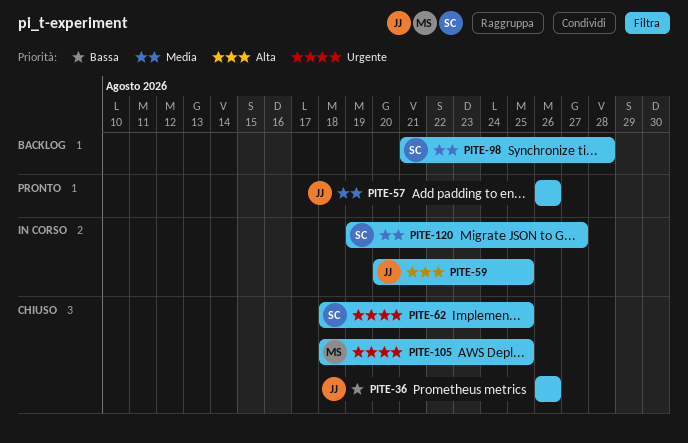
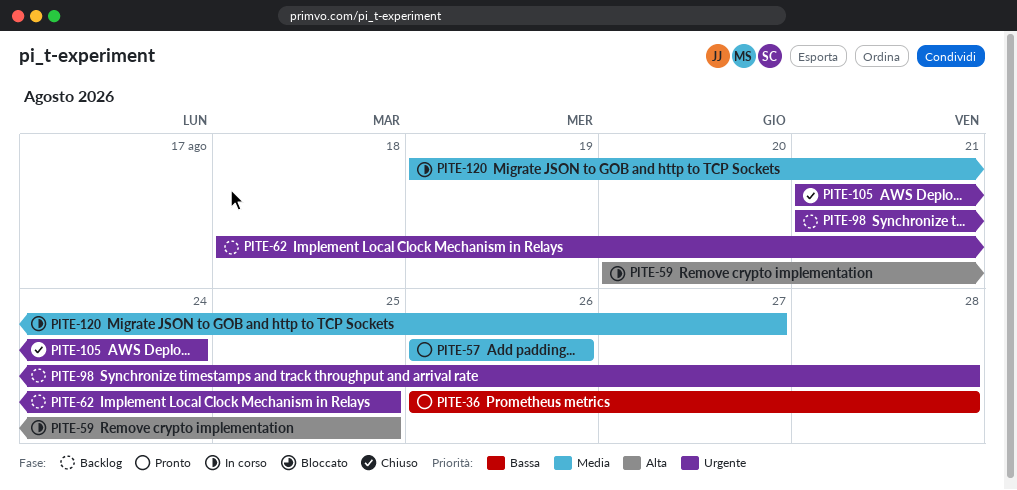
PITE-36, status: Chiuso -> Pronto
PITE-36, due: Aug 26 -> Aug 28
PITE-62, status: Chiuso -> Backlog
PITE-98, priority: Media -> Urgente
PITE-105, start: Aug 18 -> Aug 21
PITE-105, due: Aug 25 -> Aug 24

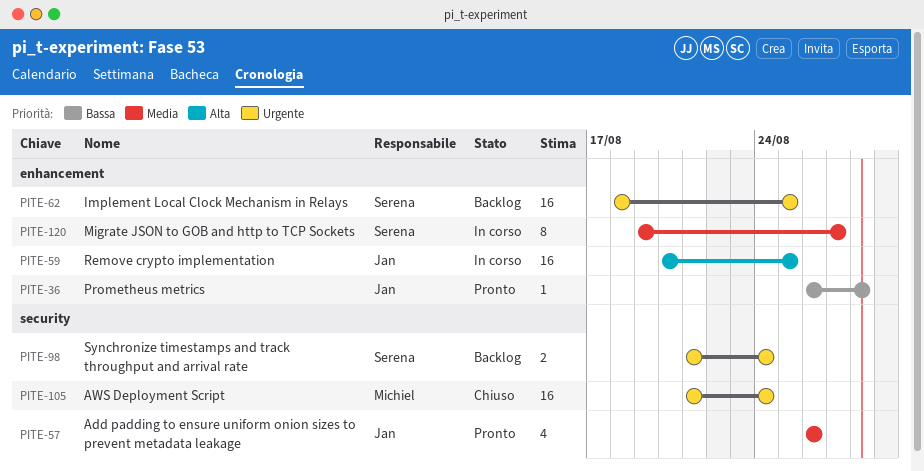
PITE-98, due: Aug 28 -> Aug 24

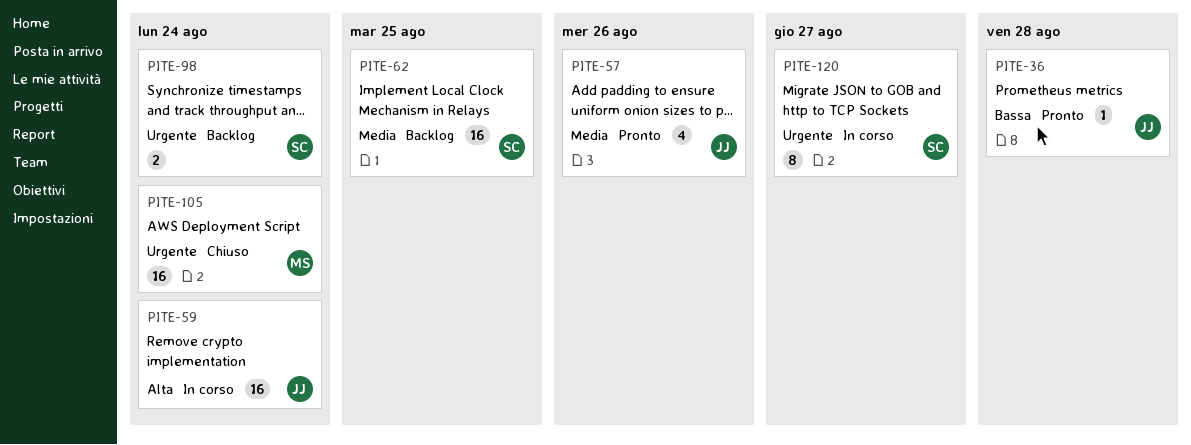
PITE-59, due: Aug 25 -> Aug 24
PITE-62, priority: Urgente -> Media
PITE-120, priority: Media -> Urgente

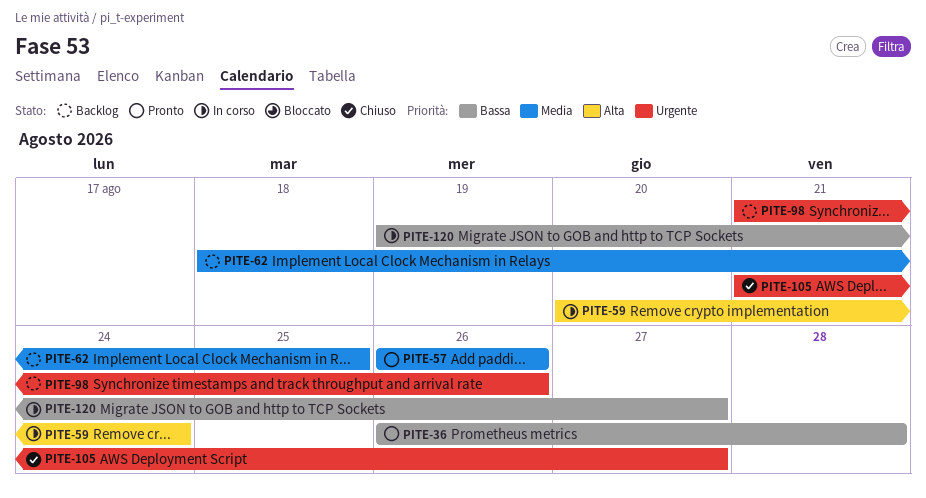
PITE-98, due: Aug 24 -> Aug 26
PITE-105, due: Aug 24 -> Aug 27
PITE-120, priority: Urgente -> Bassa

